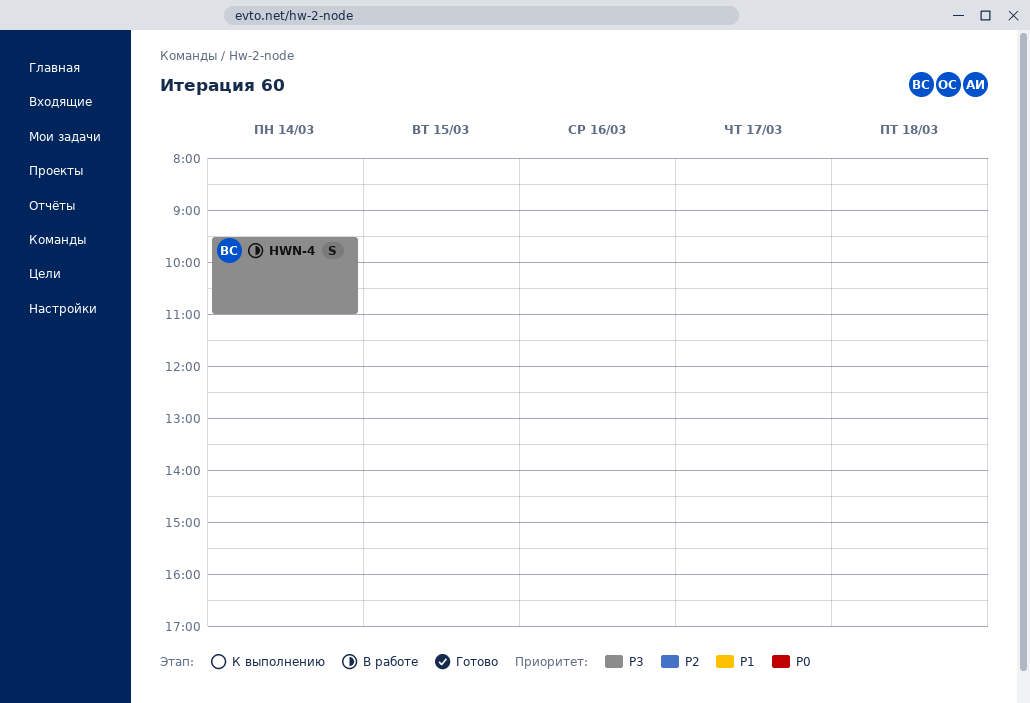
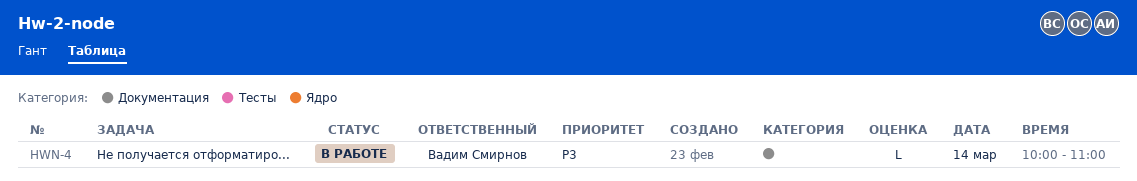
HWN-4, estimate: S -> L
HWN-4, begins: 09:30 -> 10:00

